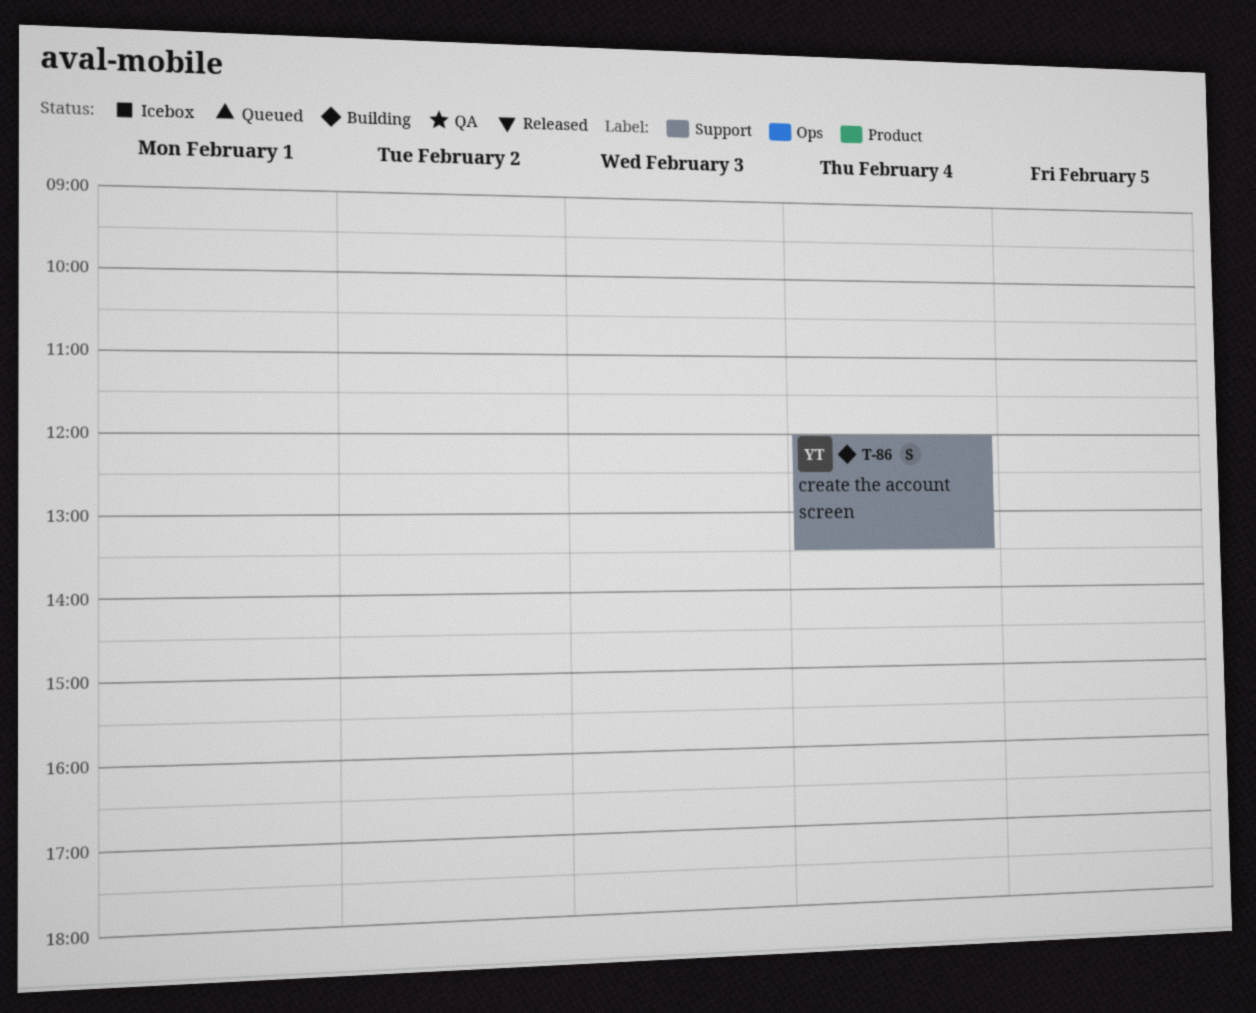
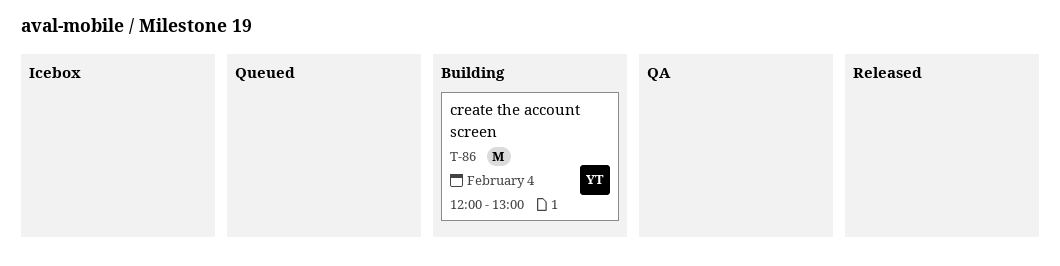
T-86, estimate: S -> M
T-86, ends: 13:30 -> 13:00

